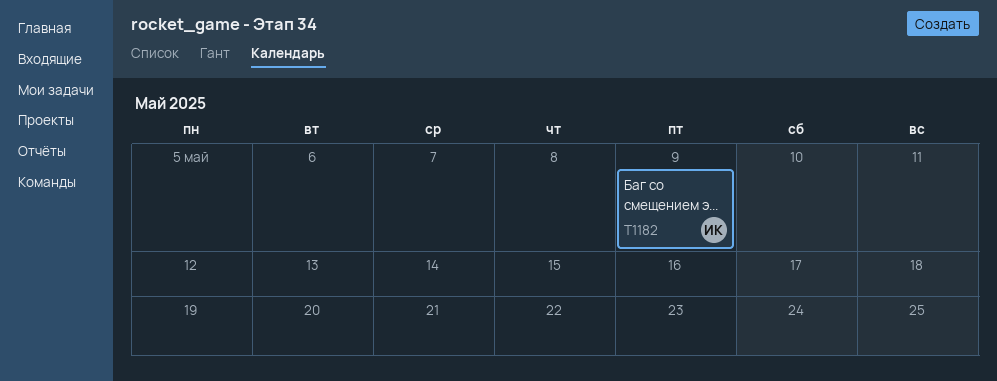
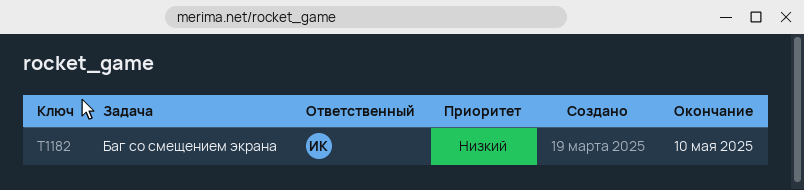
T1182, due: May 9 -> May 10

